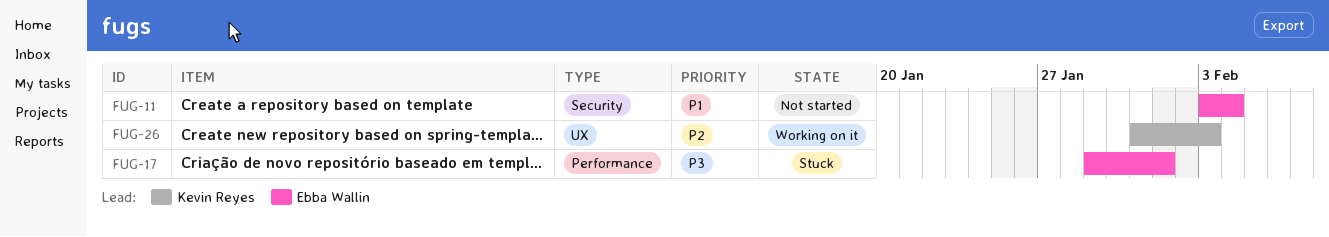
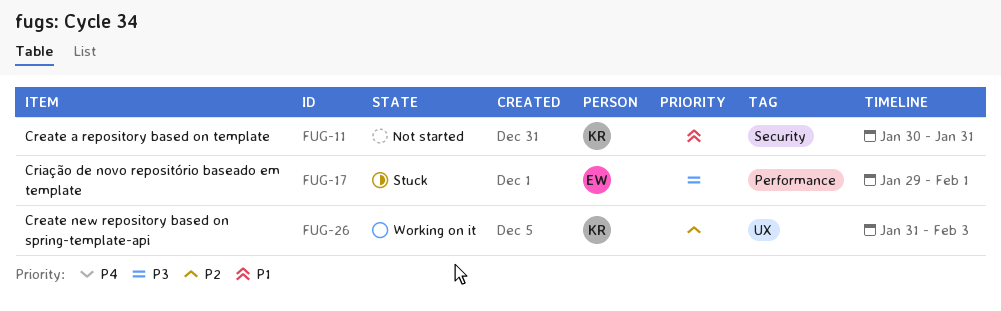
FUG-11, owner: Ebba Wallin -> Kevin Reyes
FUG-11, start: Feb 3 -> Jan 30
FUG-11, due: Feb 4 -> Jan 31

